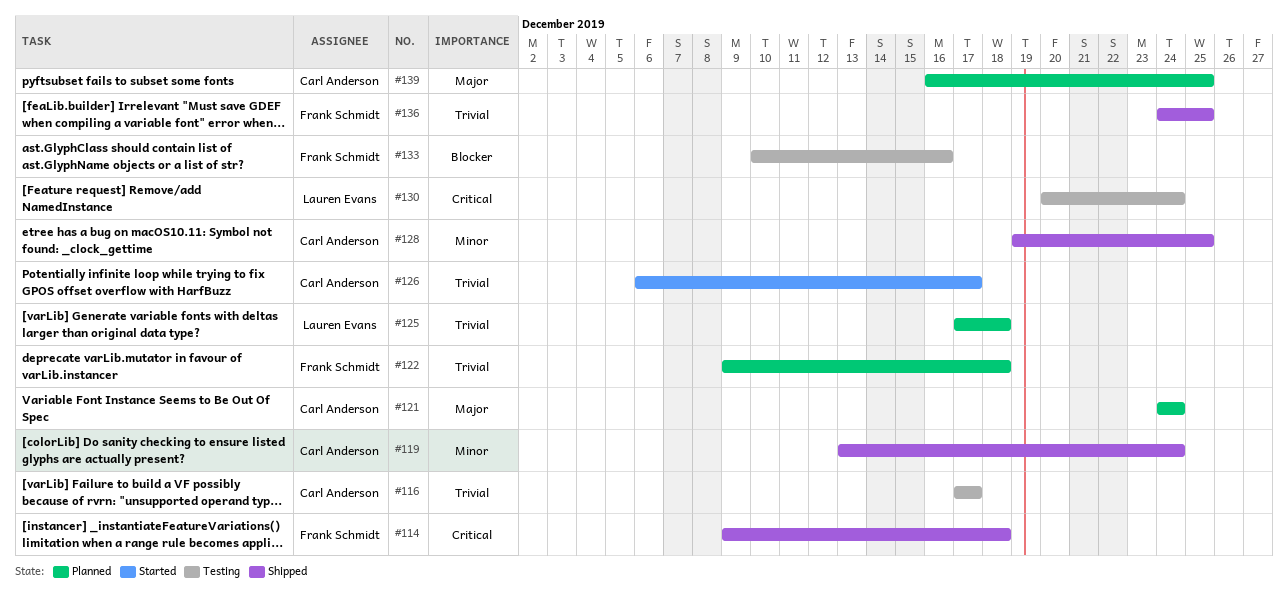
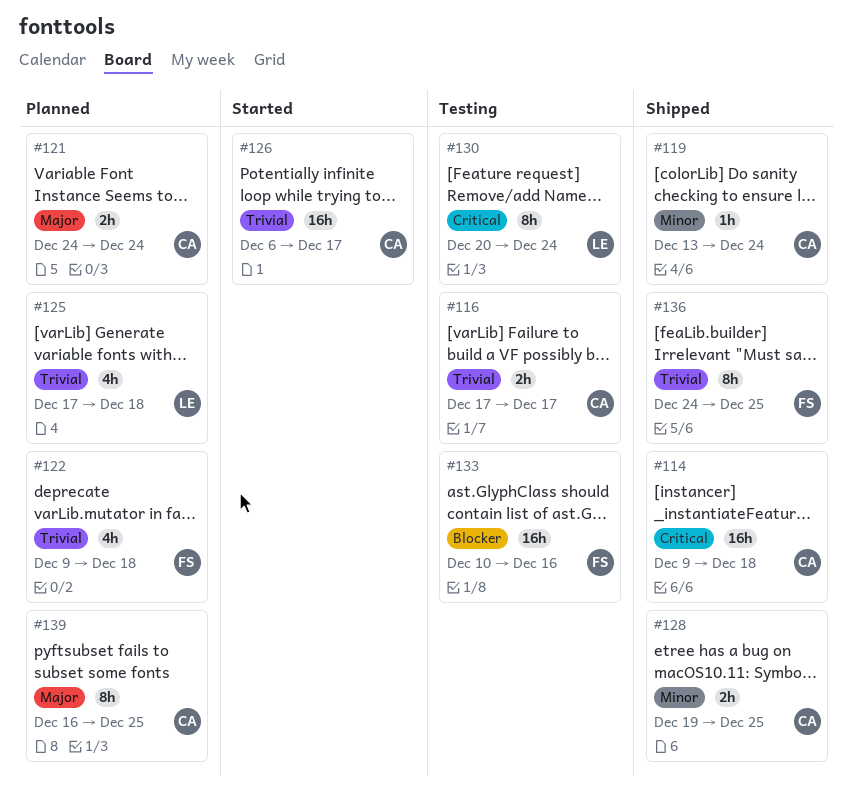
#114, owner: Frank Schmidt -> Carl Anderson

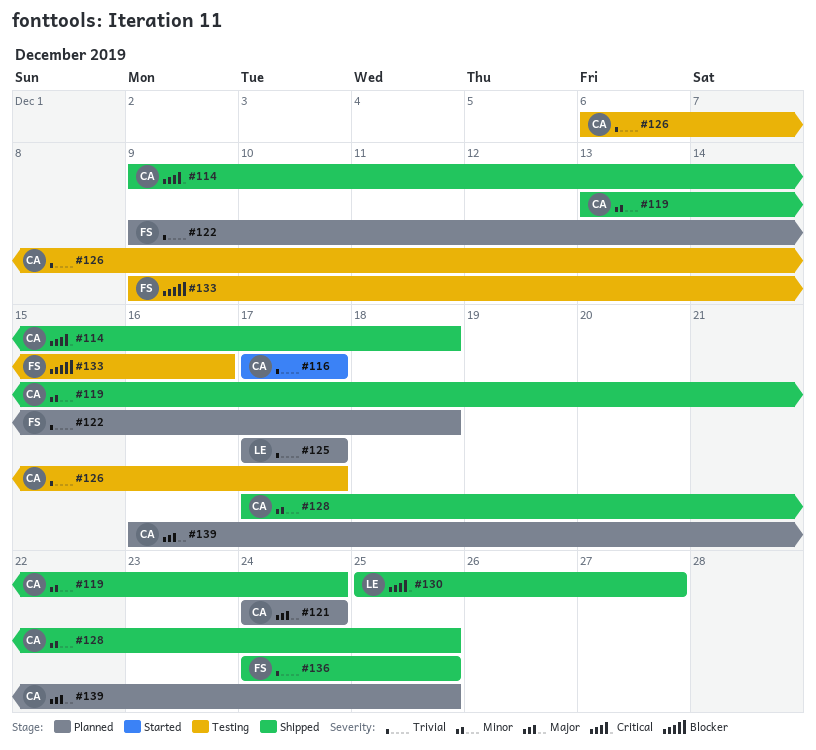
#116, status: Testing -> Started
#125, due: Dec 18 -> Dec 17
#126, status: Started -> Testing
#128, start: Dec 19 -> Dec 17
#130, status: Testing -> Shipped
#130, start: Dec 20 -> Dec 25
#130, due: Dec 24 -> Dec 27
#133, start: Dec 10 -> Dec 9

